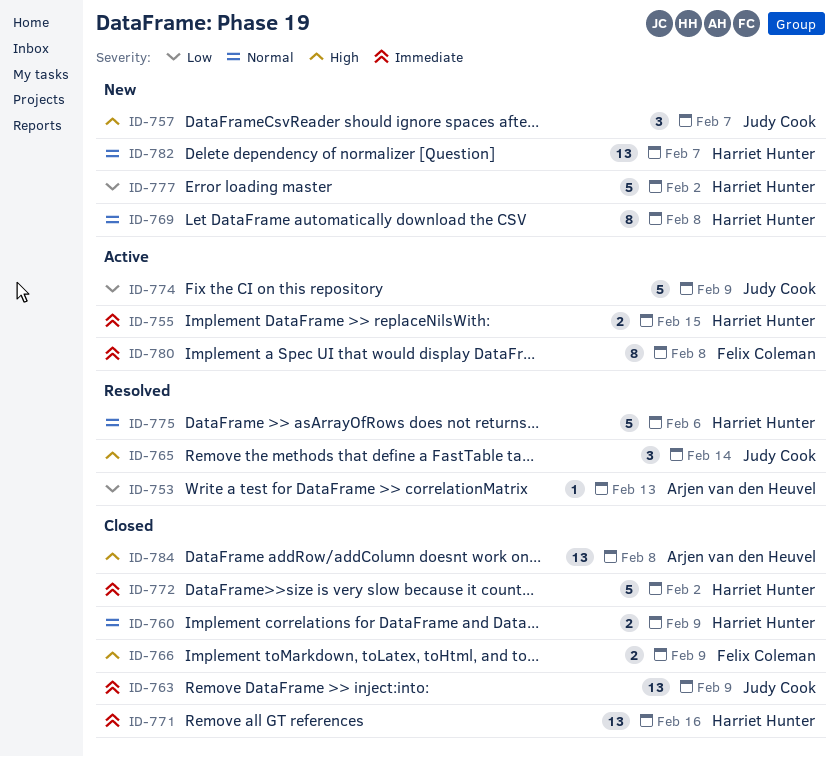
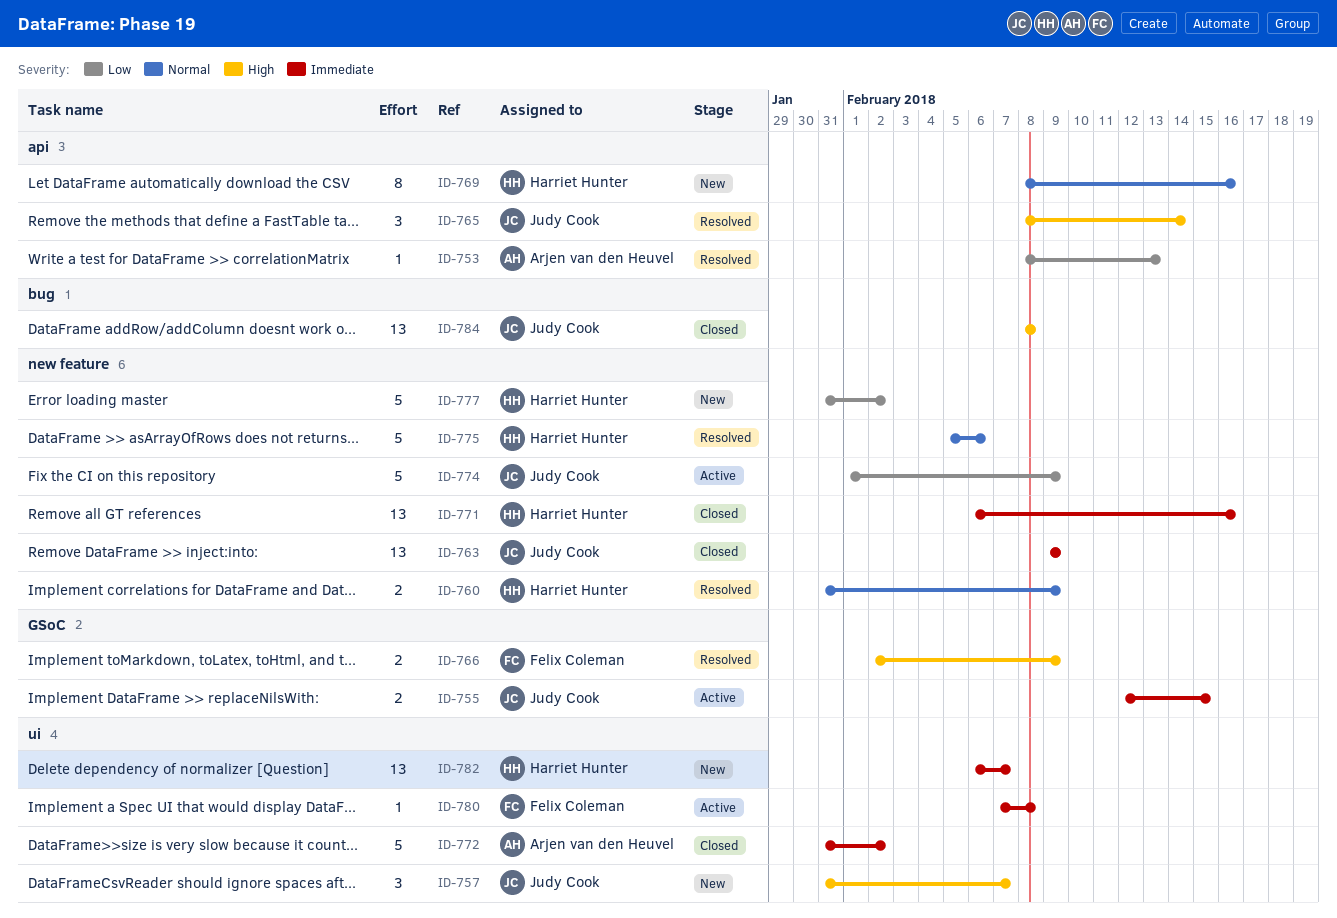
ID-755, owner: Harriet Hunter -> Judy Cook
ID-760, status: Closed -> Resolved
ID-766, status: Closed -> Resolved
ID-769, due: Feb 8 -> Feb 16
ID-772, owner: Harriet Hunter -> Arjen van den Heuvel
ID-780, estimate: 8 -> 1
ID-782, priority: Normal -> Immediate
ID-784, owner: Arjen van den Heuvel -> Judy Cook

